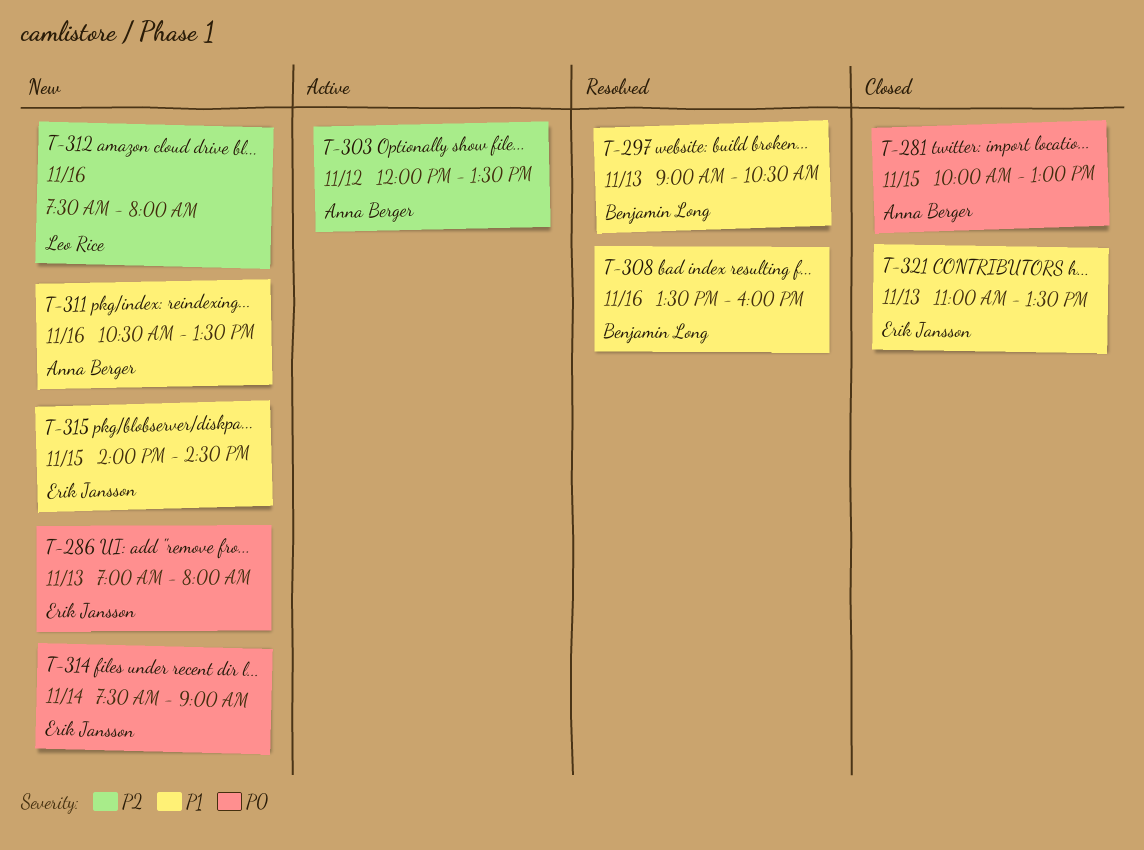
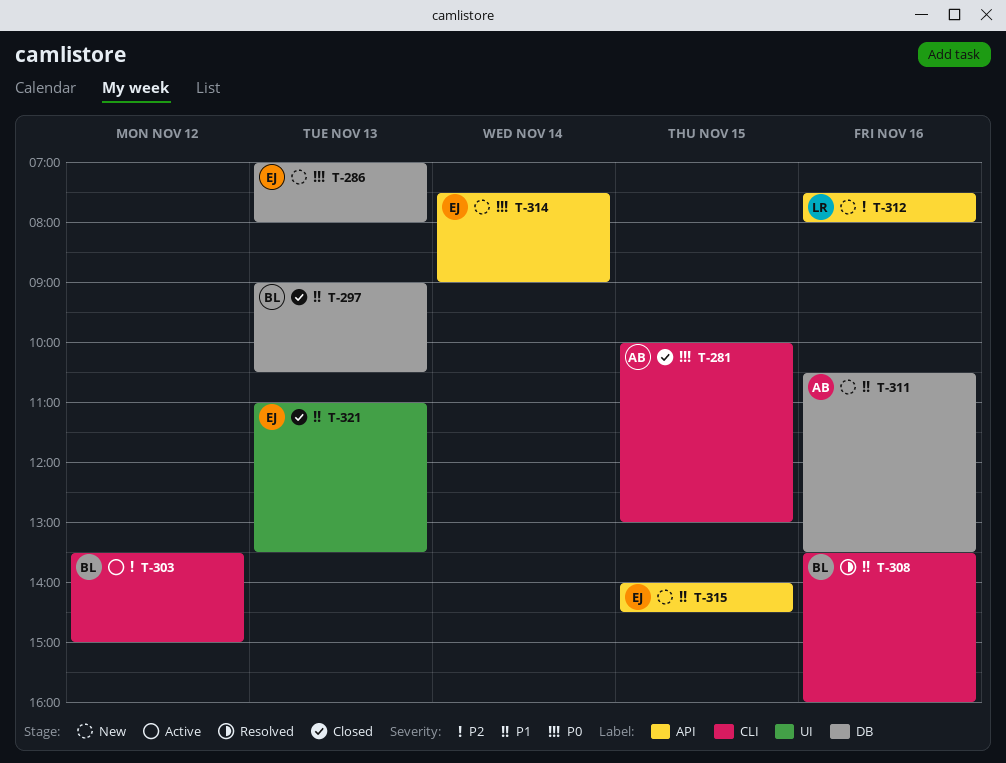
T-297, status: Resolved -> Closed
T-303, owner: Anna Berger -> Benjamin Long
T-303, begins: 12:00 -> 13:30
T-303, ends: 13:30 -> 15:00

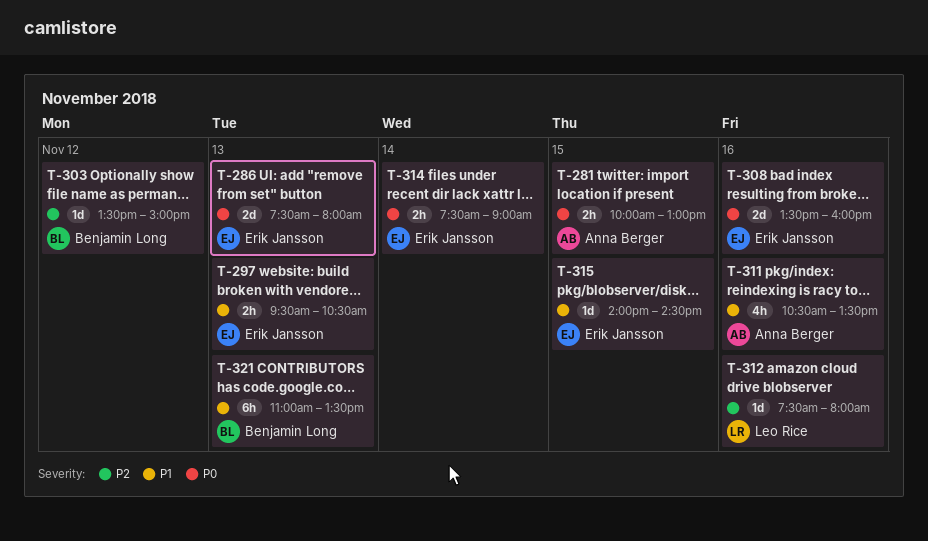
T-286, begins: 07:00 -> 07:30
T-297, owner: Benjamin Long -> Erik Jansson
T-297, begins: 09:00 -> 09:30
T-308, owner: Benjamin Long -> Erik Jansson
T-308, priority: P1 -> P0
T-321, owner: Erik Jansson -> Benjamin Long

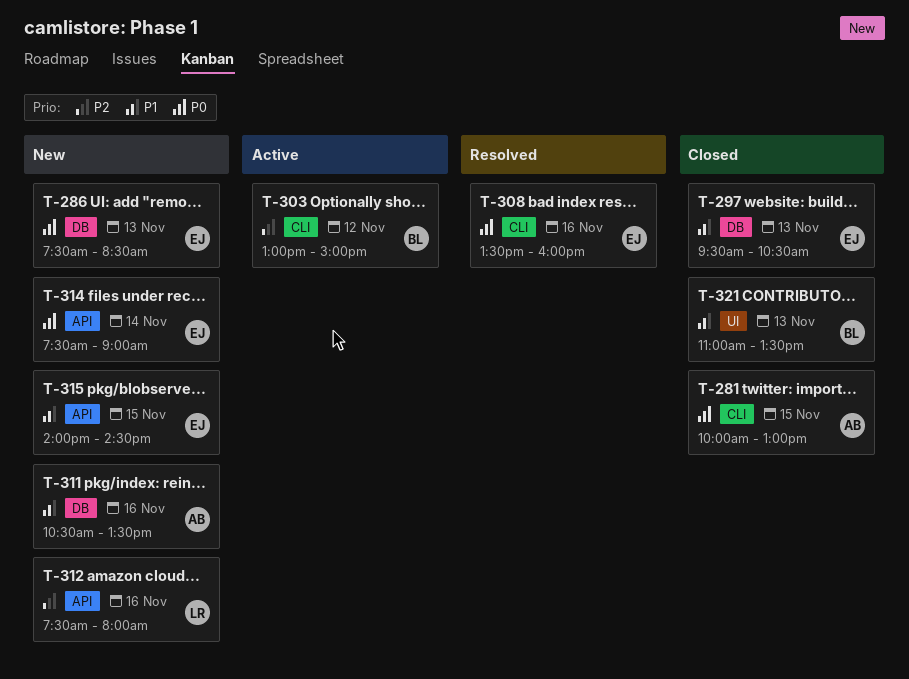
T-286, ends: 08:00 -> 08:30
T-303, begins: 13:30 -> 13:00

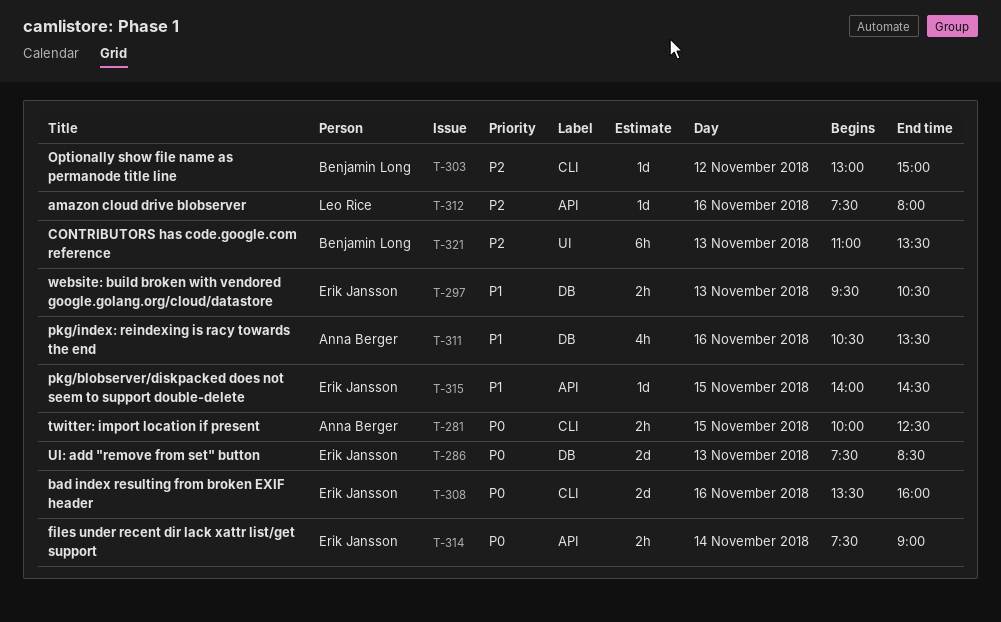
T-281, ends: 13:00 -> 12:30
T-321, priority: P1 -> P2

